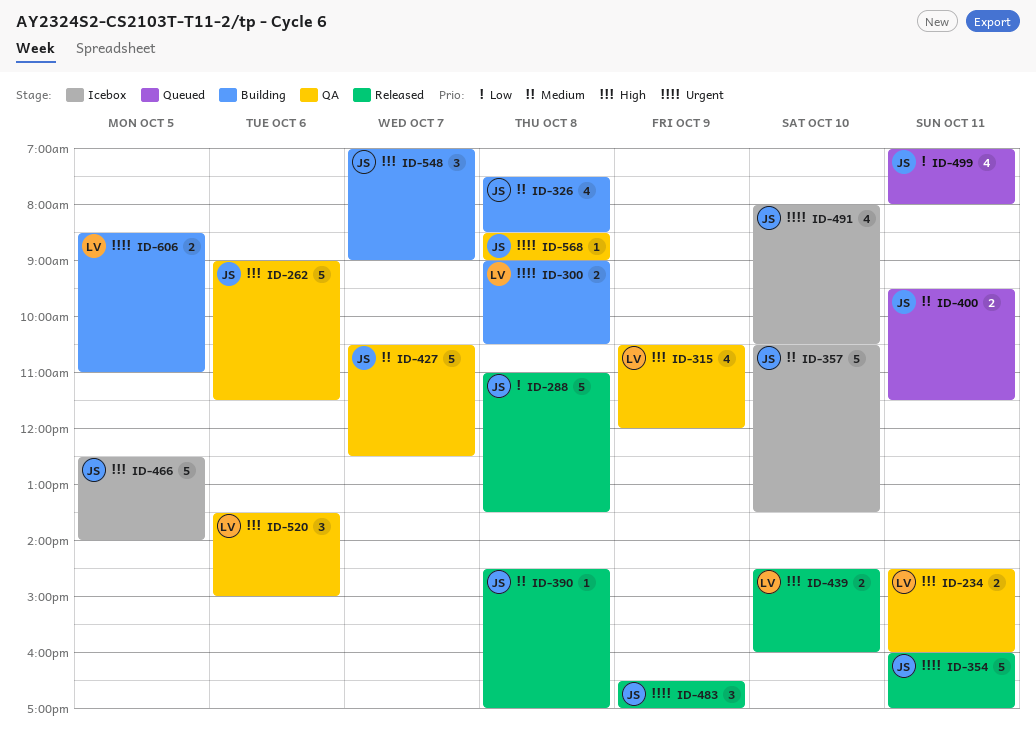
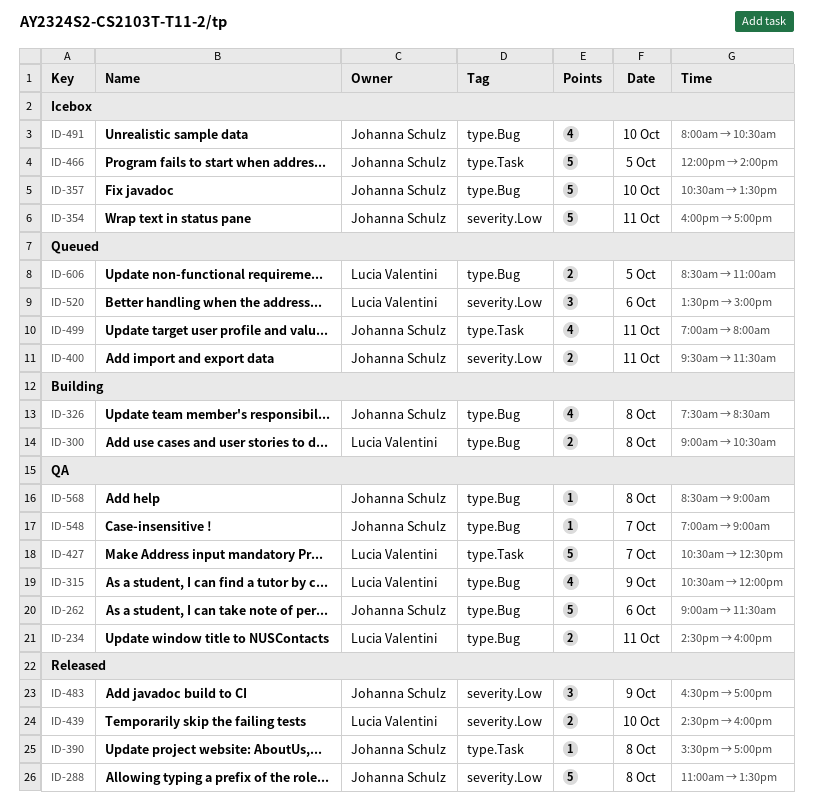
ID-354, status: Released -> Icebox
ID-390, begins: 14:30 -> 15:30
ID-427, owner: Johanna Schulz -> Lucia Valentini
ID-466, begins: 12:30 -> 12:00
ID-520, status: QA -> Queued
ID-548, status: Building -> QA
ID-548, estimate: 3 -> 1
ID-606, status: Building -> Queued

